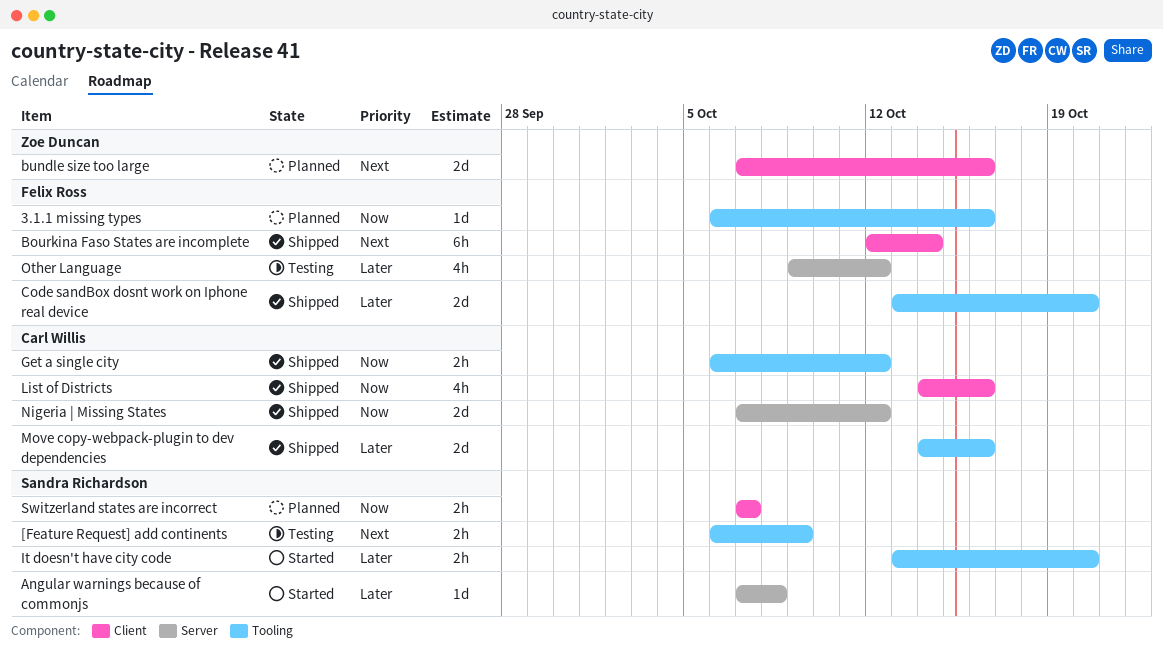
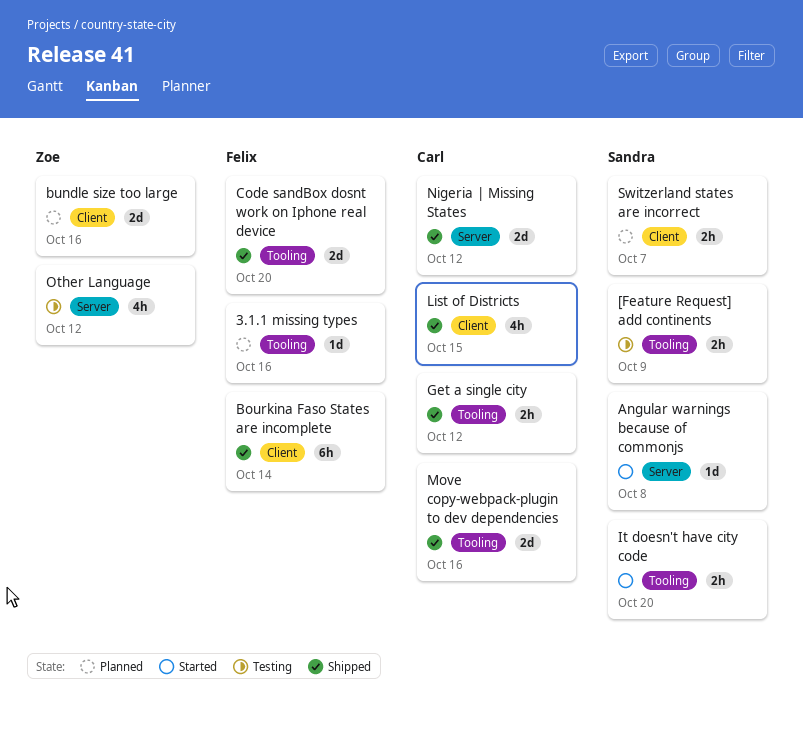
List of Districts, due: Oct 16 -> Oct 15
Other Language, owner: Felix Ross -> Zoe Duncan

